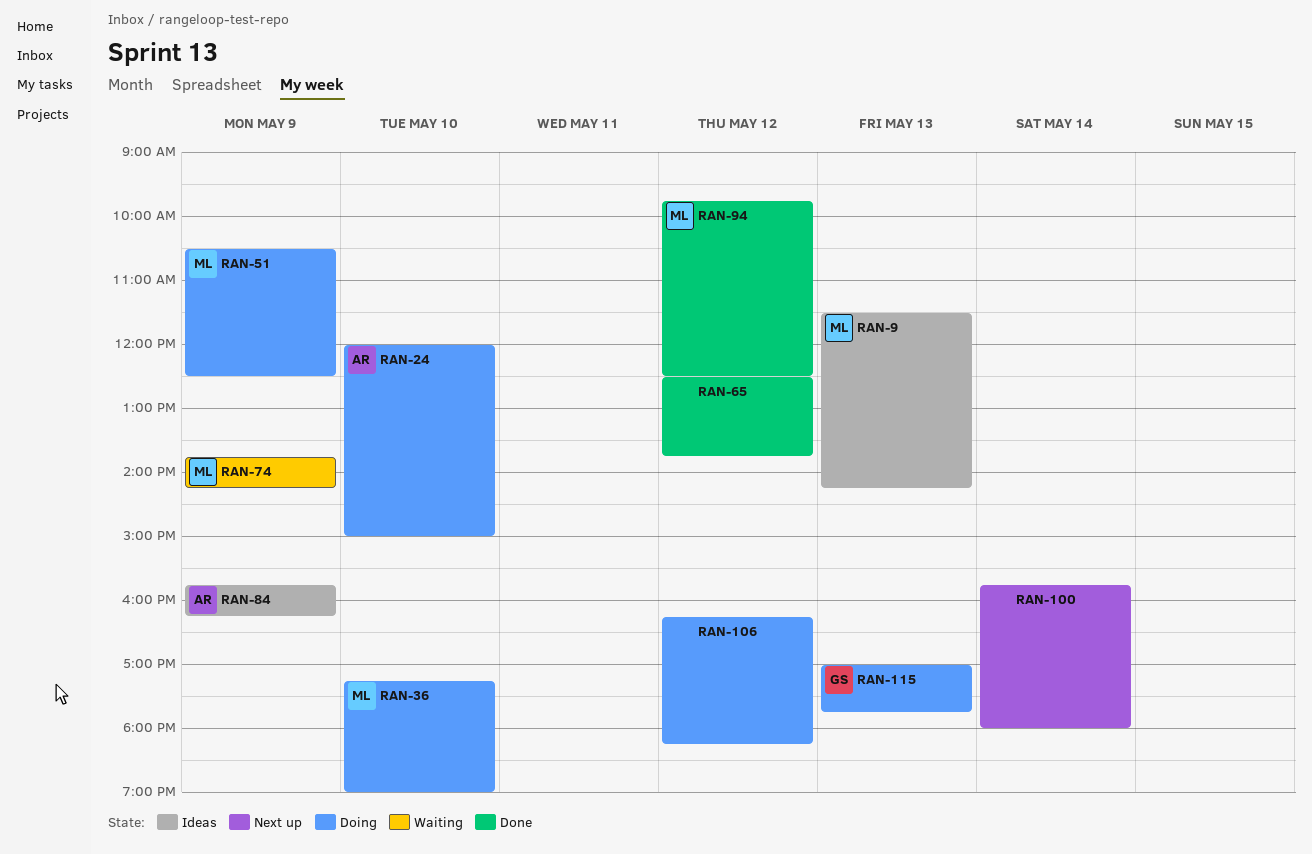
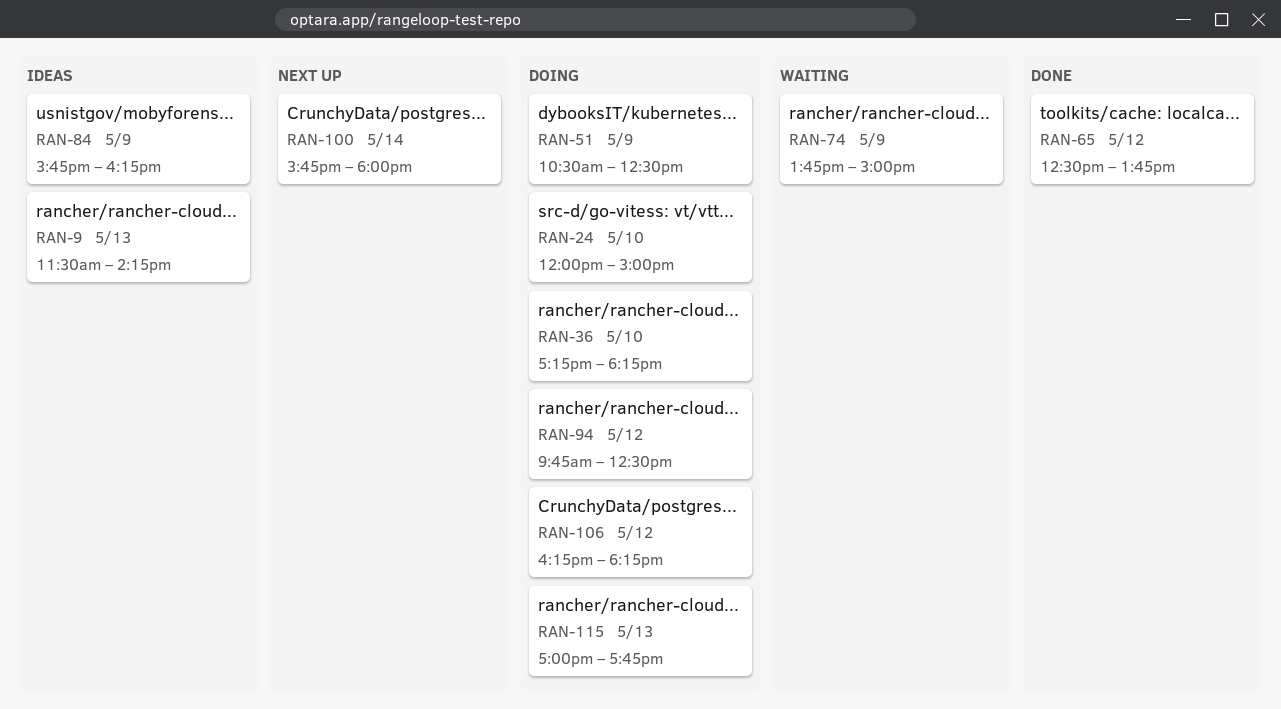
RAN-36, ends: 19:00 -> 18:15
RAN-74, ends: 14:15 -> 15:00
RAN-94, status: Done -> Doing

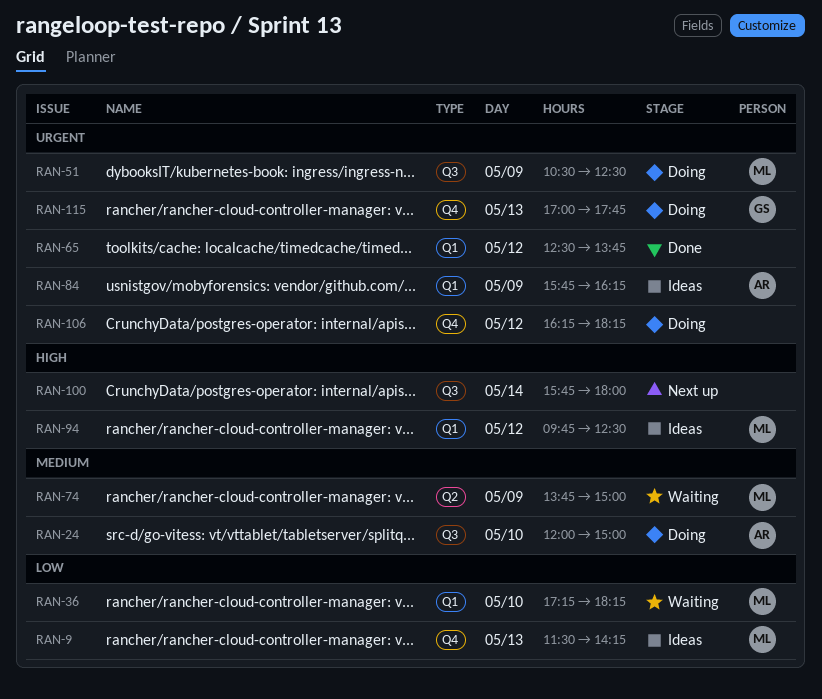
RAN-36, status: Doing -> Waiting
RAN-94, status: Doing -> Ideas

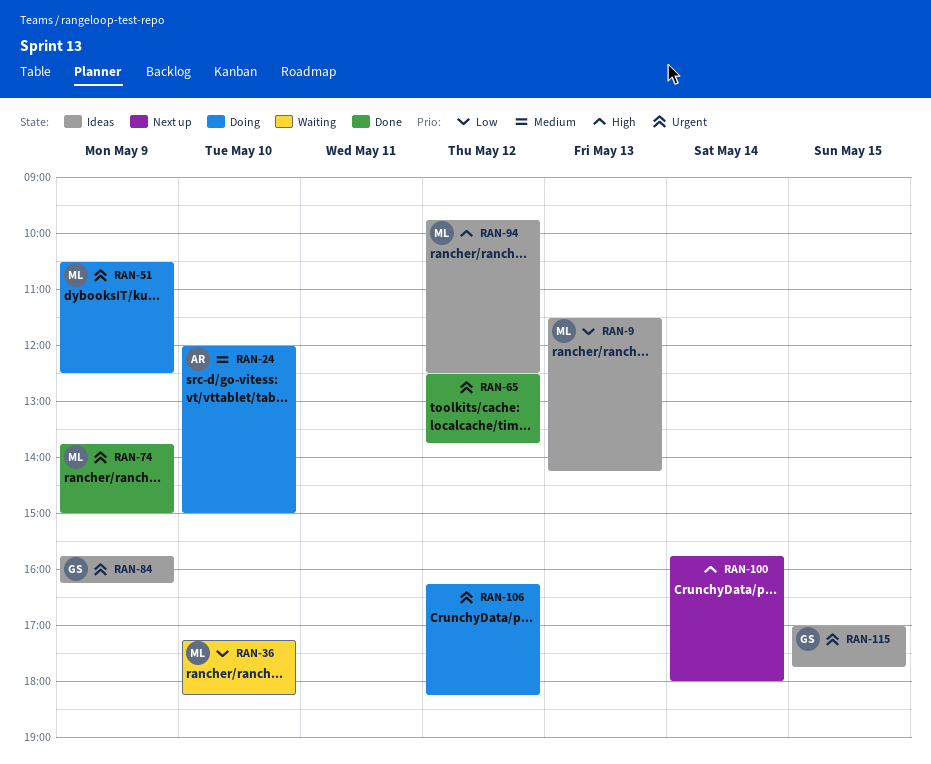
RAN-74, status: Waiting -> Done
RAN-74, priority: Medium -> Urgent
RAN-84, owner: AR -> GS
RAN-115, status: Doing -> Ideas
RAN-115, day: May 13 -> May 15

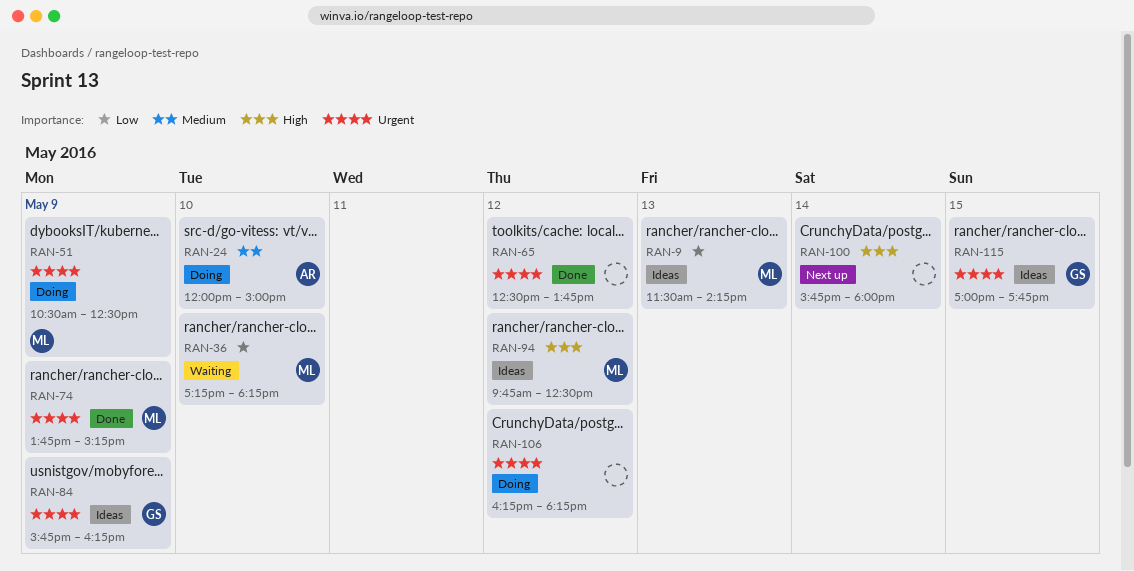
RAN-74, ends: 15:00 -> 15:15

